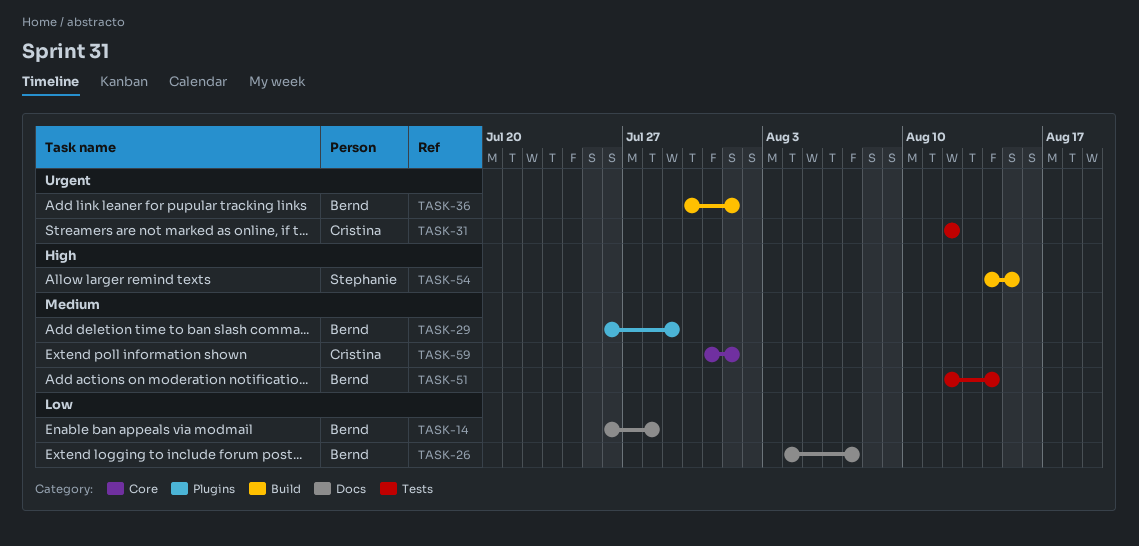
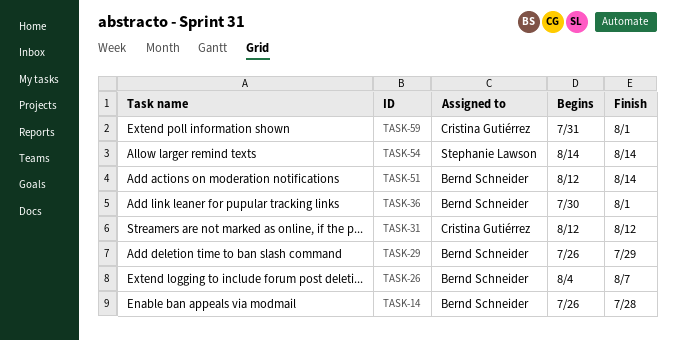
TASK-54, due: Aug 15 -> Aug 14

